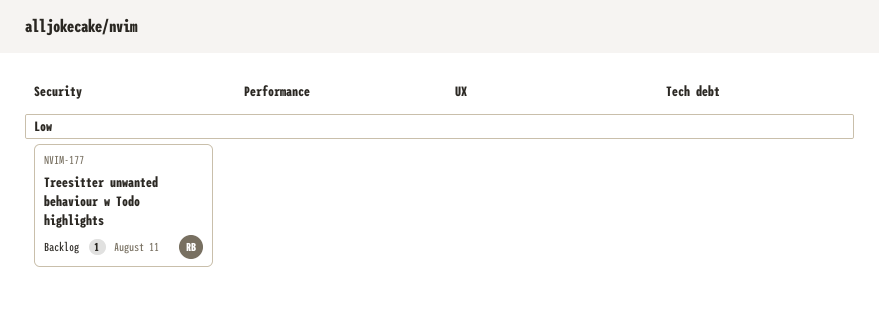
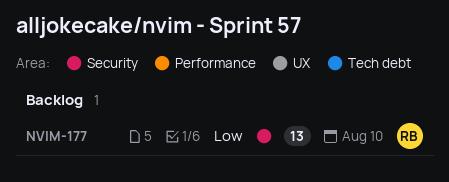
NVIM-177, estimate: 1 -> 13
NVIM-177, due: Aug 11 -> Aug 10

